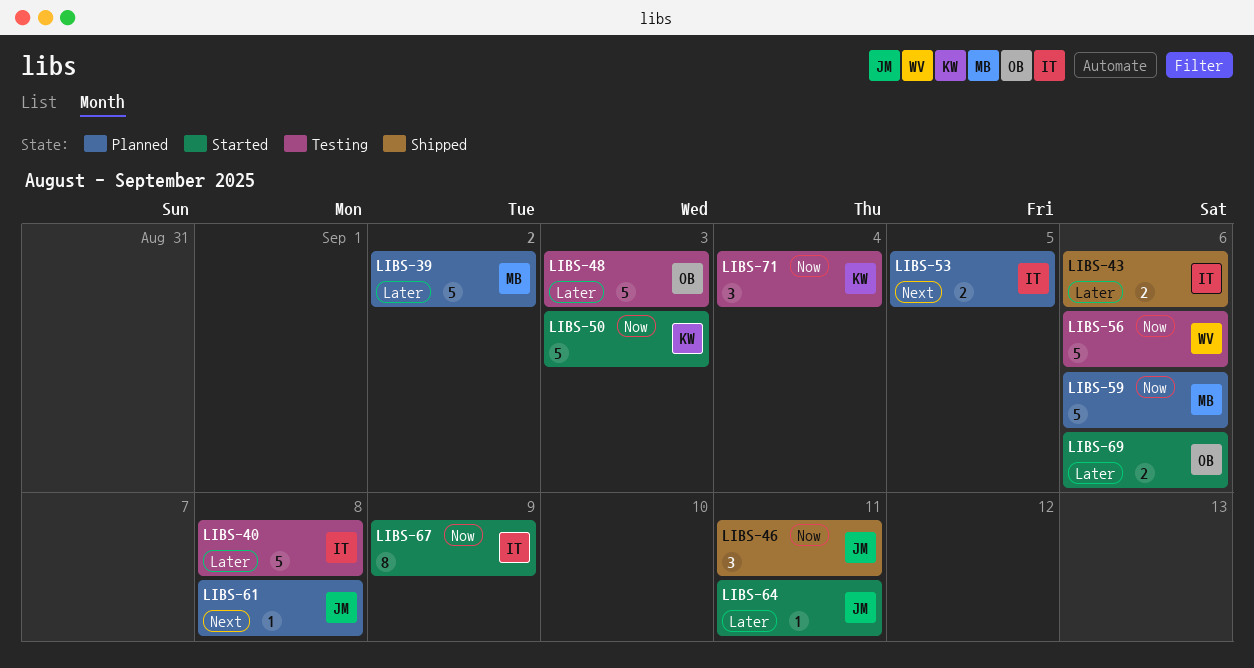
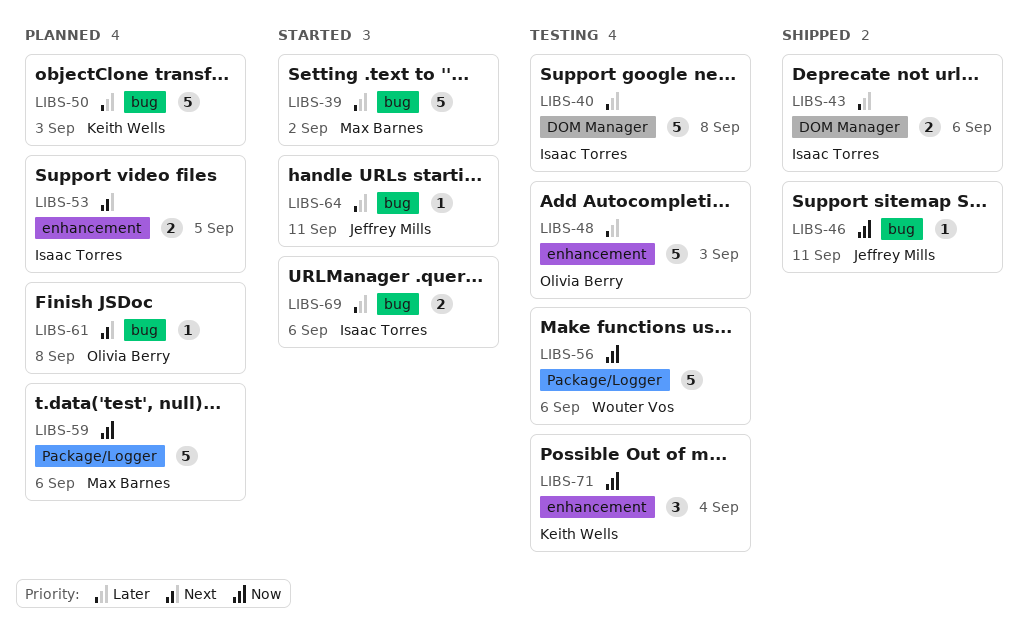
LIBS-39, status: Planned -> Started
LIBS-46, estimate: 3 -> 1
LIBS-50, status: Started -> Planned
LIBS-50, priority: Now -> Later
LIBS-61, owner: Jeffrey Mills -> Olivia Berry
LIBS-67: present -> none
LIBS-69, owner: Olivia Berry -> Isaac Torres

